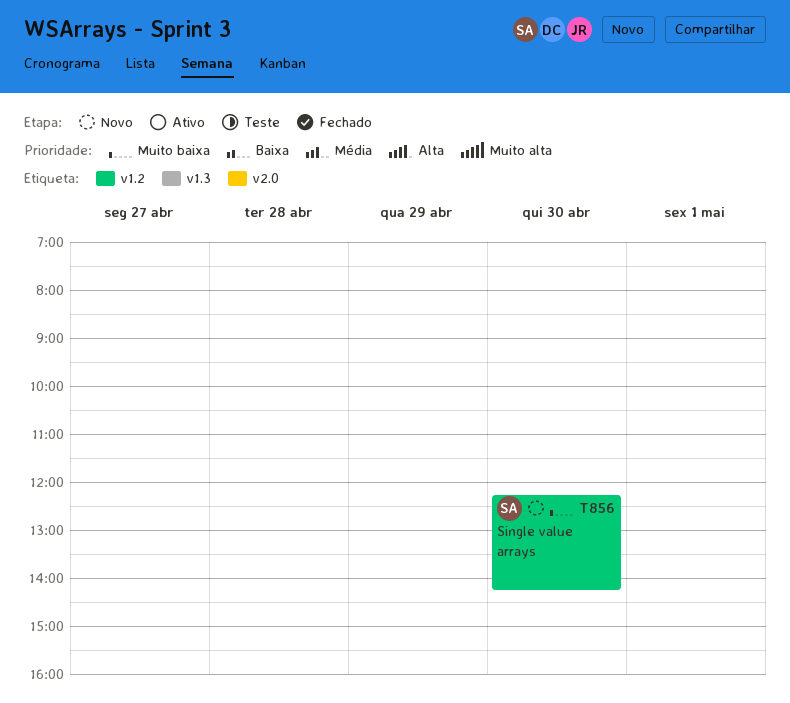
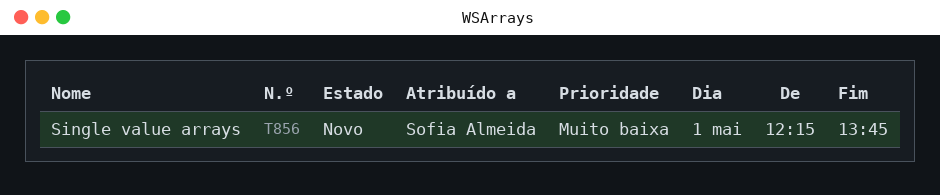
T856, day: Apr 30 -> May 1
T856, ends: 14:15 -> 13:45

